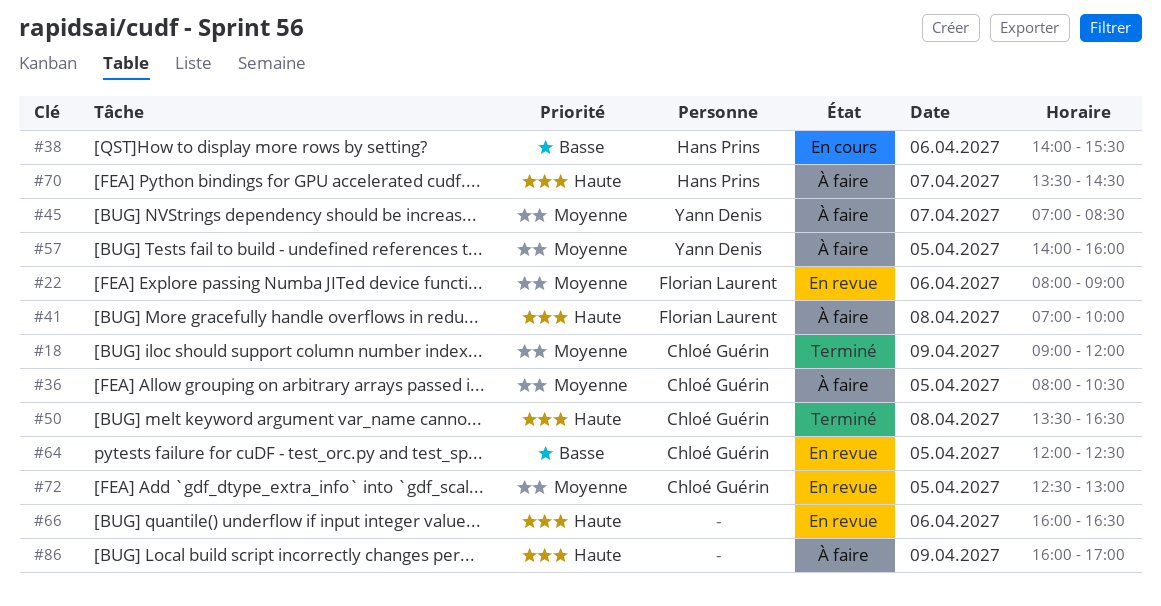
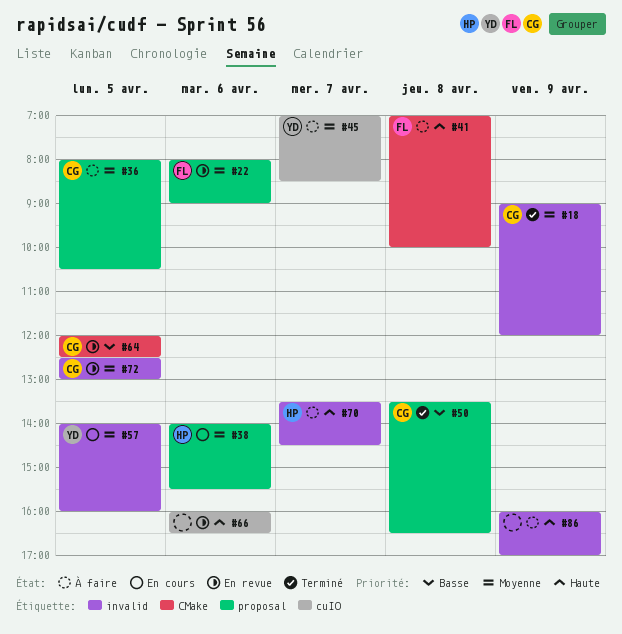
#38, priority: Basse -> Moyenne
#50, priority: Haute -> Basse
#57, status: À faire -> En cours

